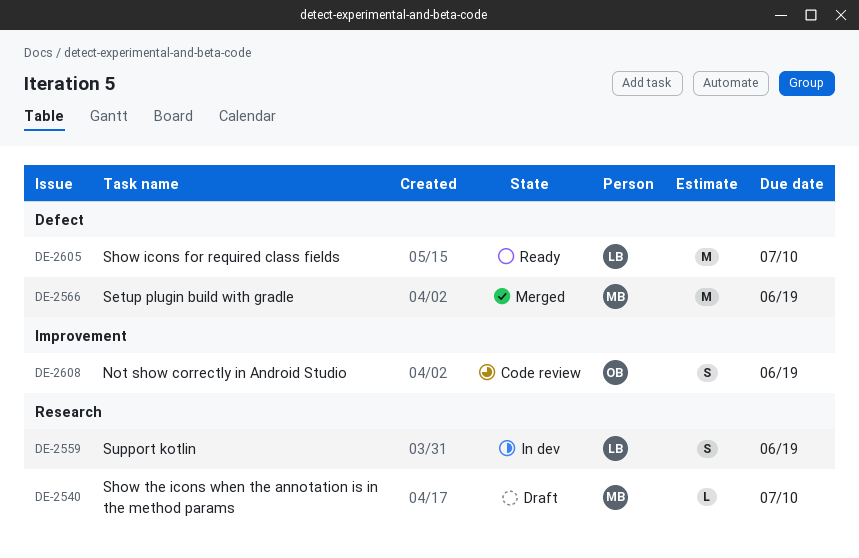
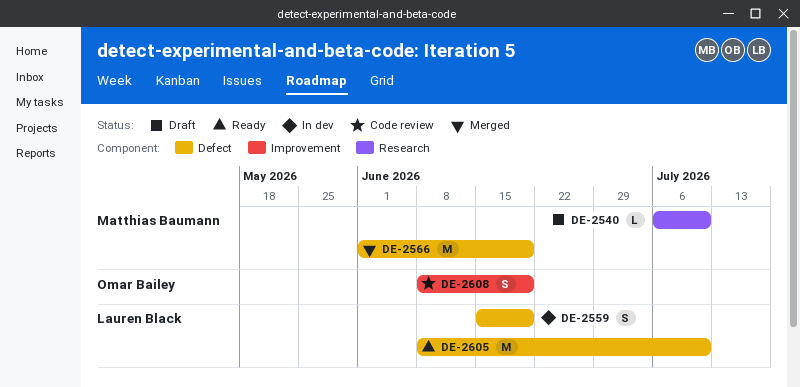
DE-2559, label: Research -> Defect

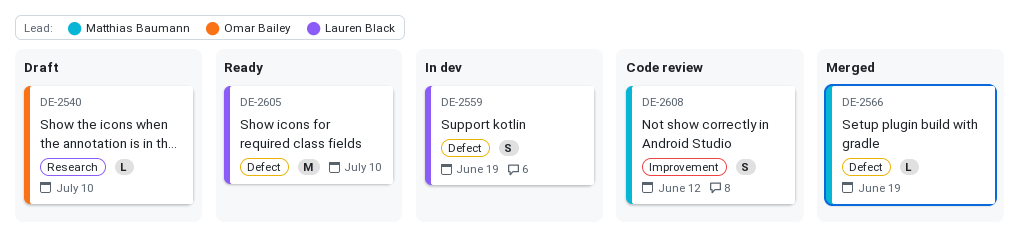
DE-2540, owner: Matthias Baumann -> Omar Bailey
DE-2566, estimate: M -> L
DE-2608, owner: Omar Bailey -> Matthias Baumann
DE-2608, due: Jun 19 -> Jun 12

